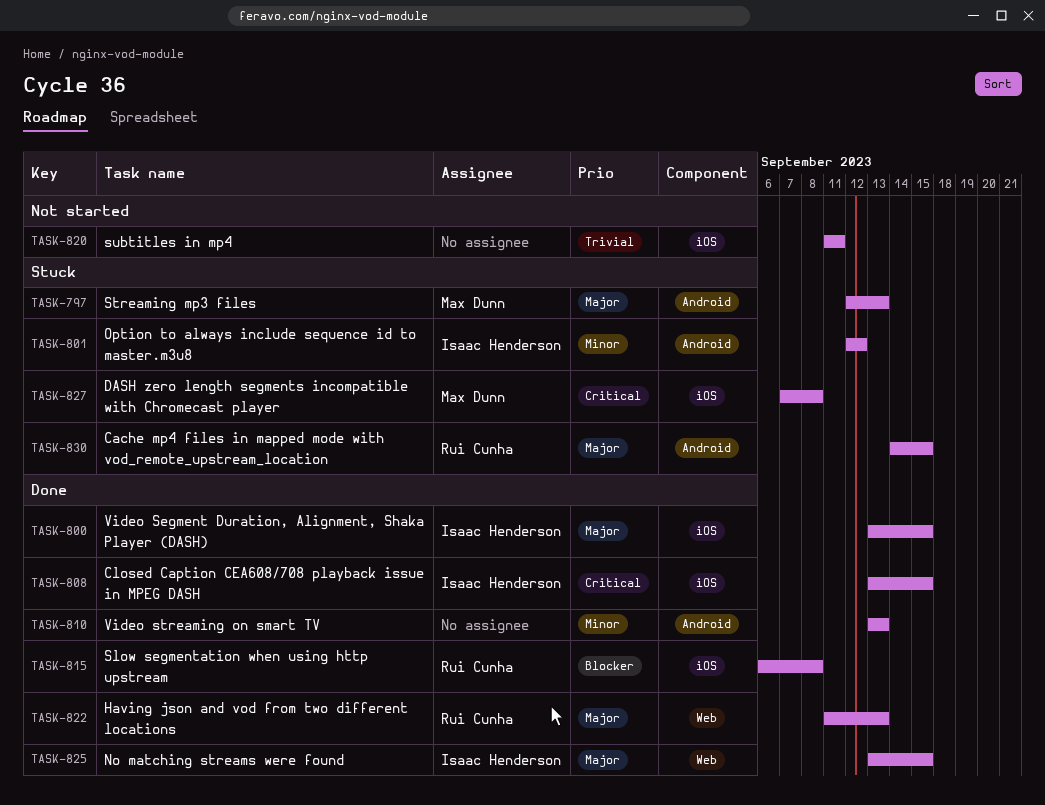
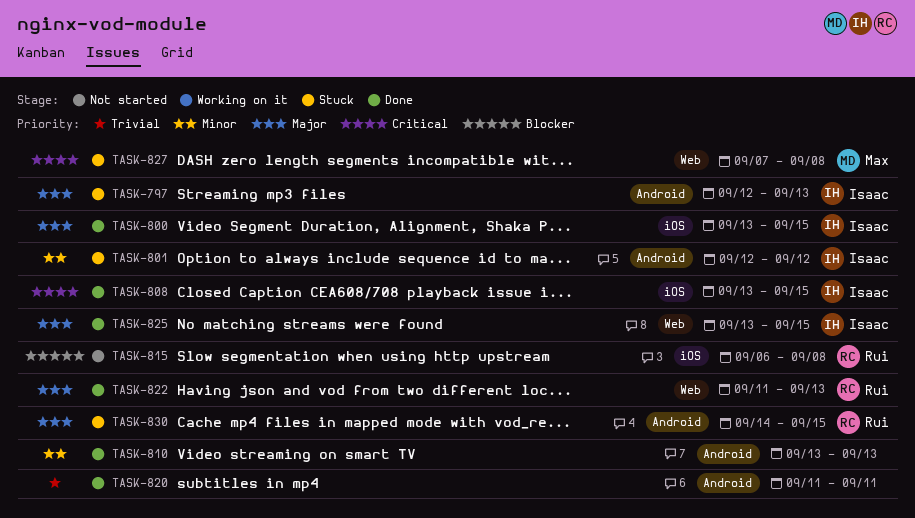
TASK-797, owner: Max Dunn -> Isaac Henderson
TASK-815, status: Done -> Not started
TASK-820, status: Not started -> Done
TASK-820, label: iOS -> Android
TASK-827, label: iOS -> Web

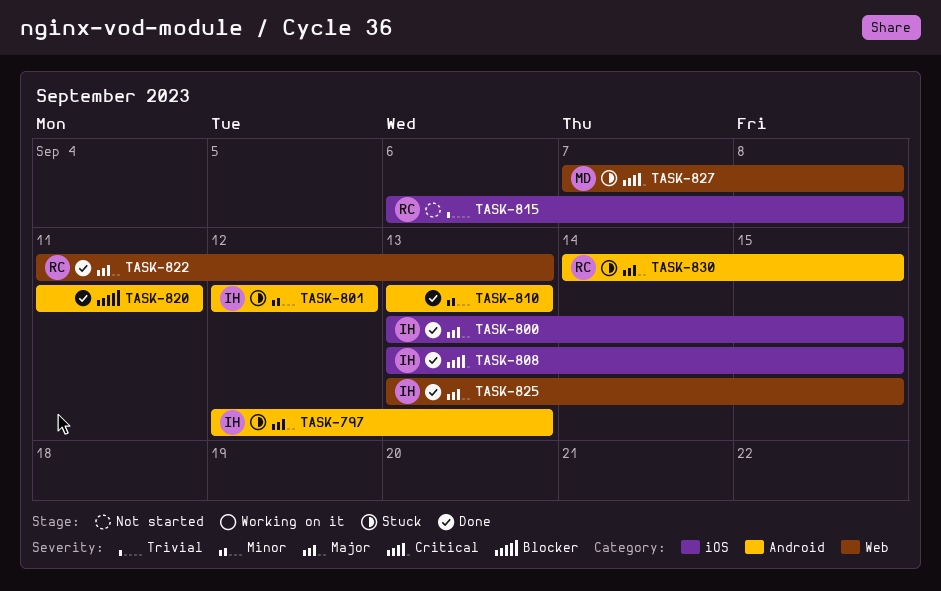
TASK-815, priority: Blocker -> Trivial
TASK-820, priority: Trivial -> Blocker

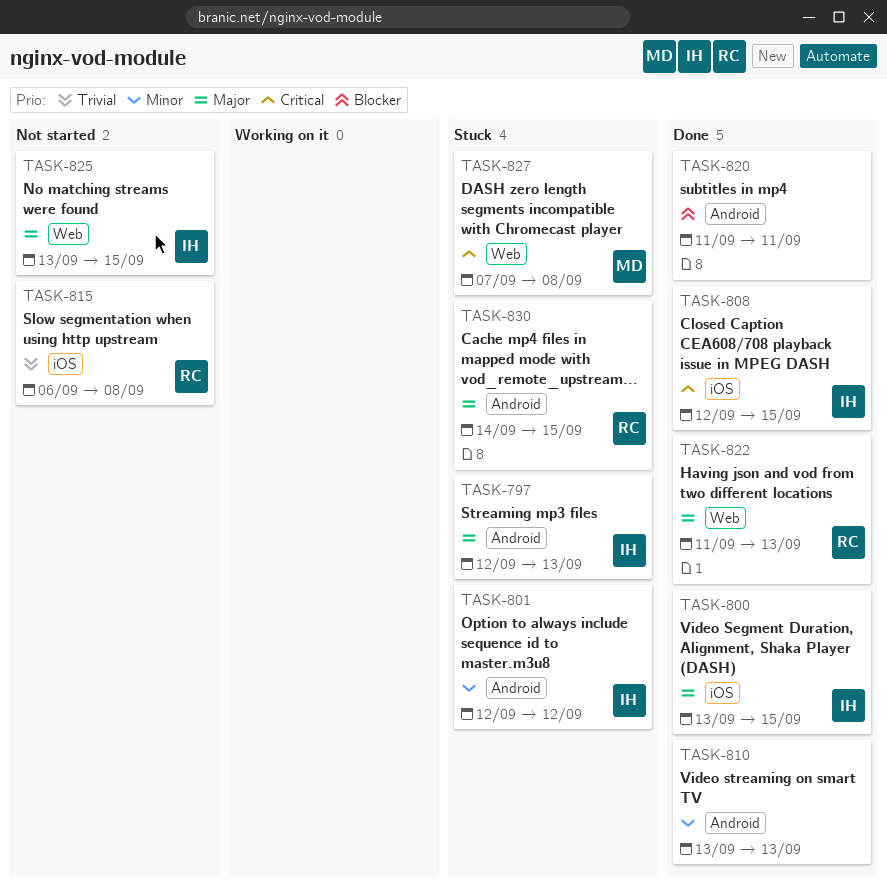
TASK-808, start: Sep 13 -> Sep 12
TASK-825, status: Done -> Not started

